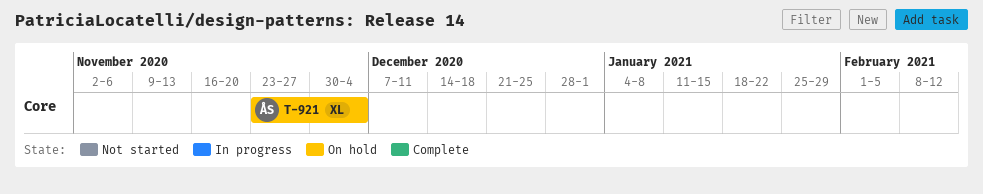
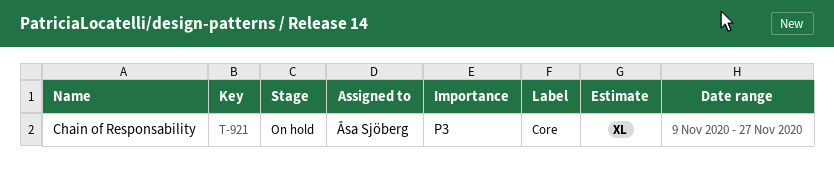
T-921, start: Nov 23 -> Nov 9
T-921, due: Dec 4 -> Nov 27

